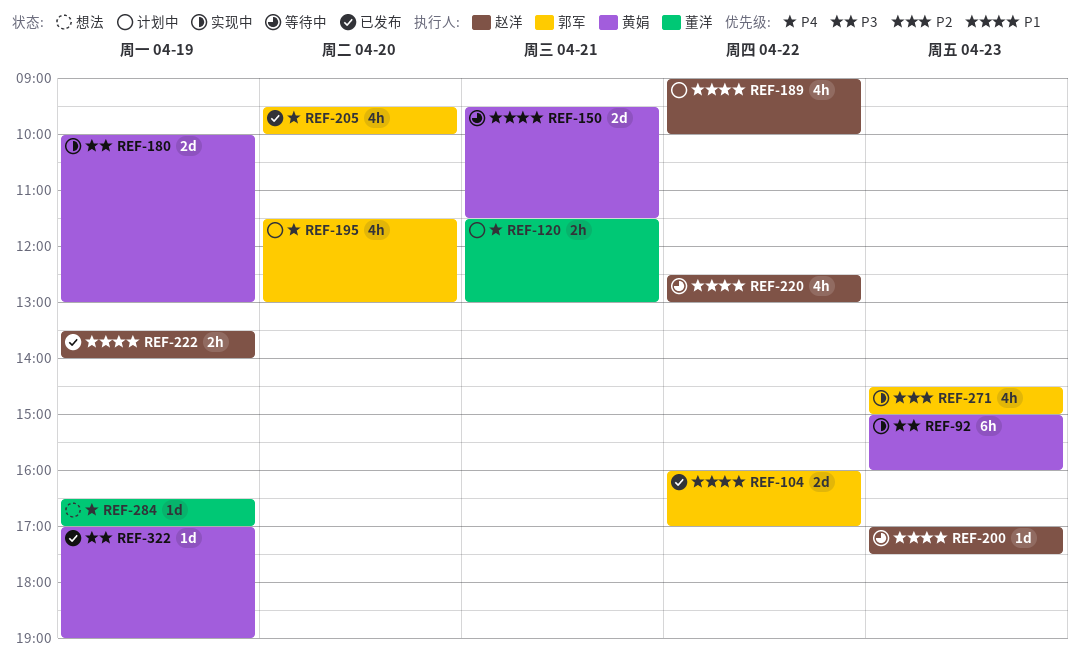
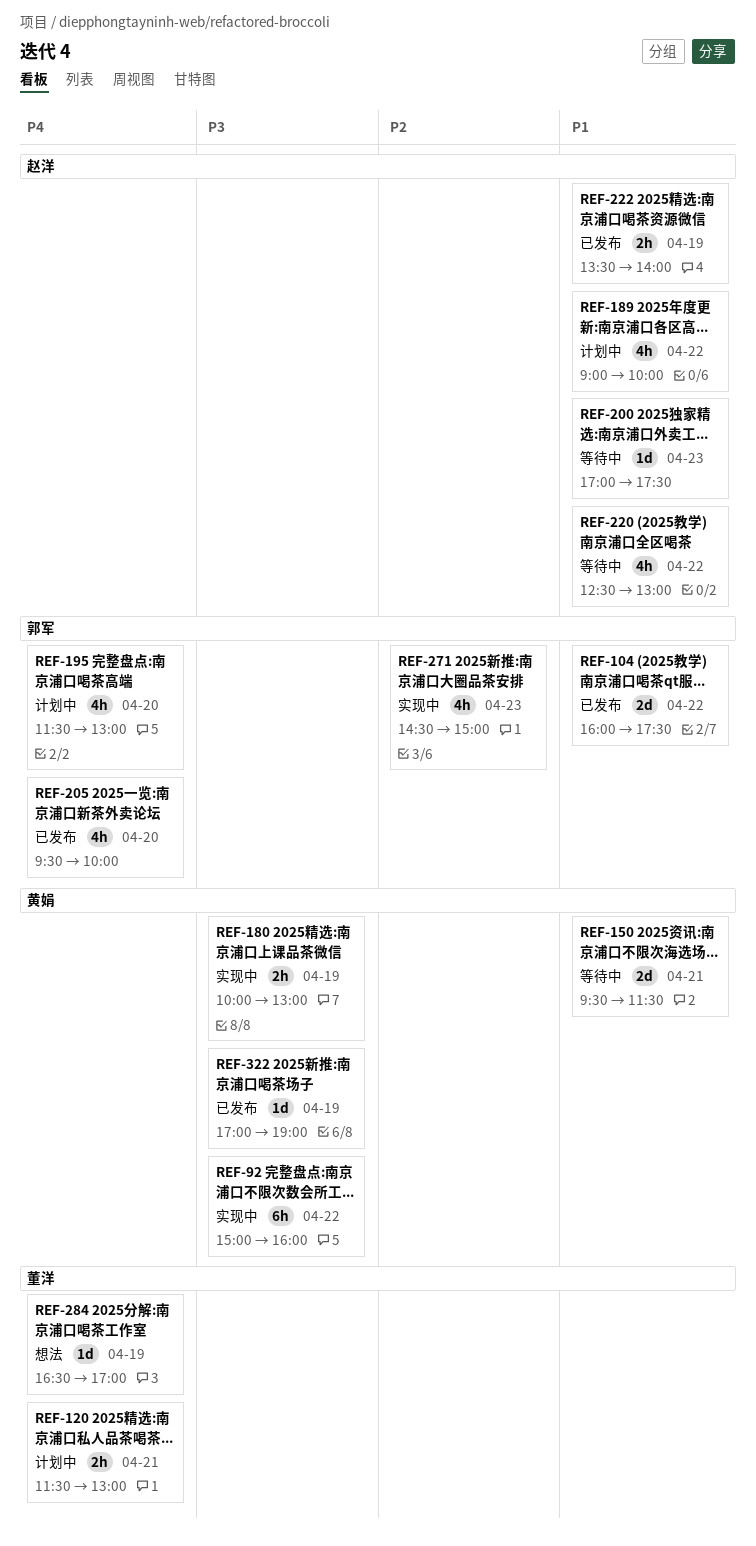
REF-92, day: Apr 23 -> Apr 22
REF-104, ends: 17:00 -> 17:30
REF-180, estimate: 2d -> 2h

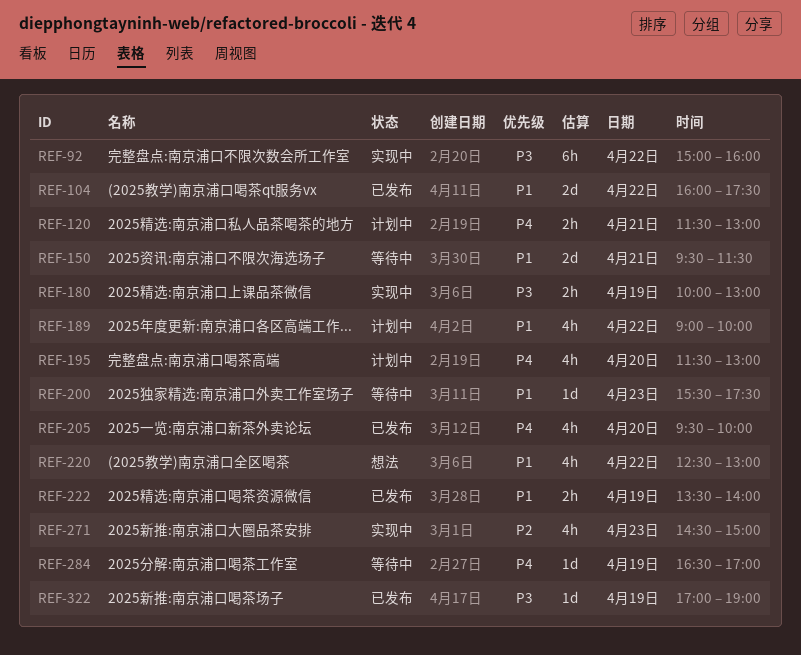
REF-200, begins: 17:00 -> 15:30
REF-220, status: 等待中 -> 想法
REF-284, status: 想法 -> 等待中

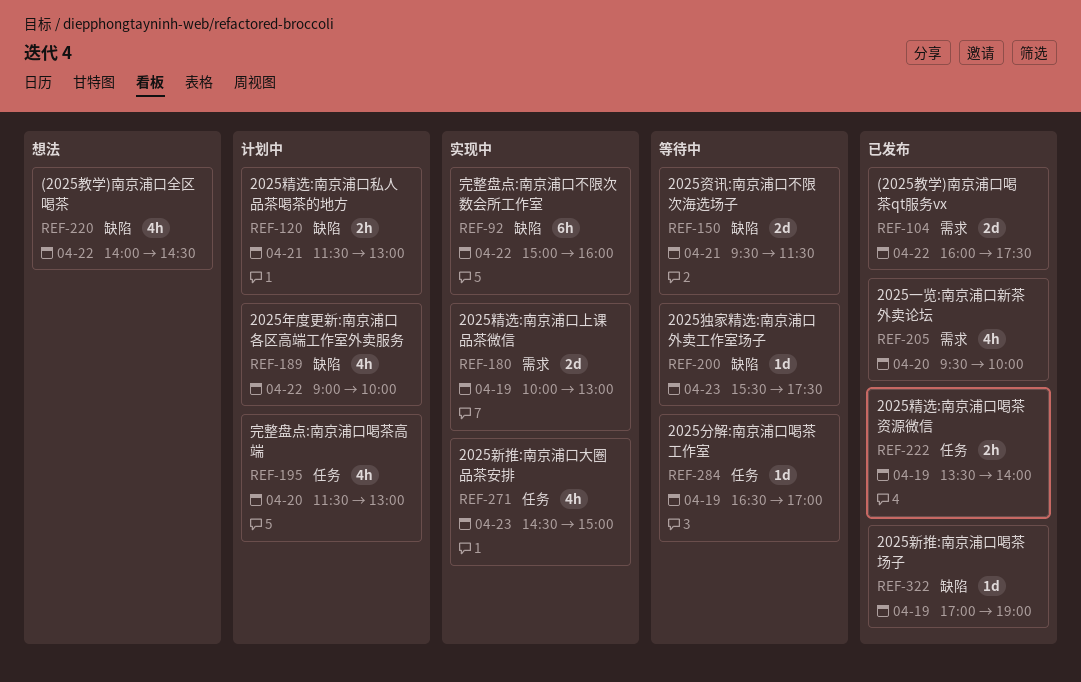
REF-180, estimate: 2h -> 2d
REF-220, begins: 12:30 -> 14:00
REF-220, ends: 13:00 -> 14:30

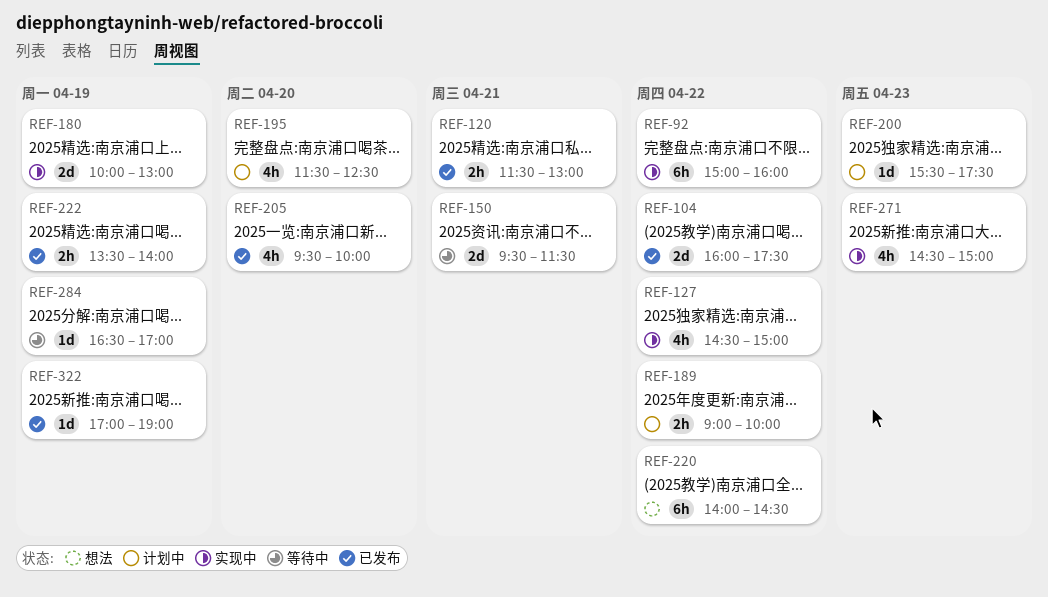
REF-120, status: 计划中 -> 已发布
REF-127: none -> present
REF-189, estimate: 4h -> 2h
REF-195, ends: 13:00 -> 12:30
REF-200, status: 等待中 -> 计划中
REF-220, estimate: 4h -> 6h

